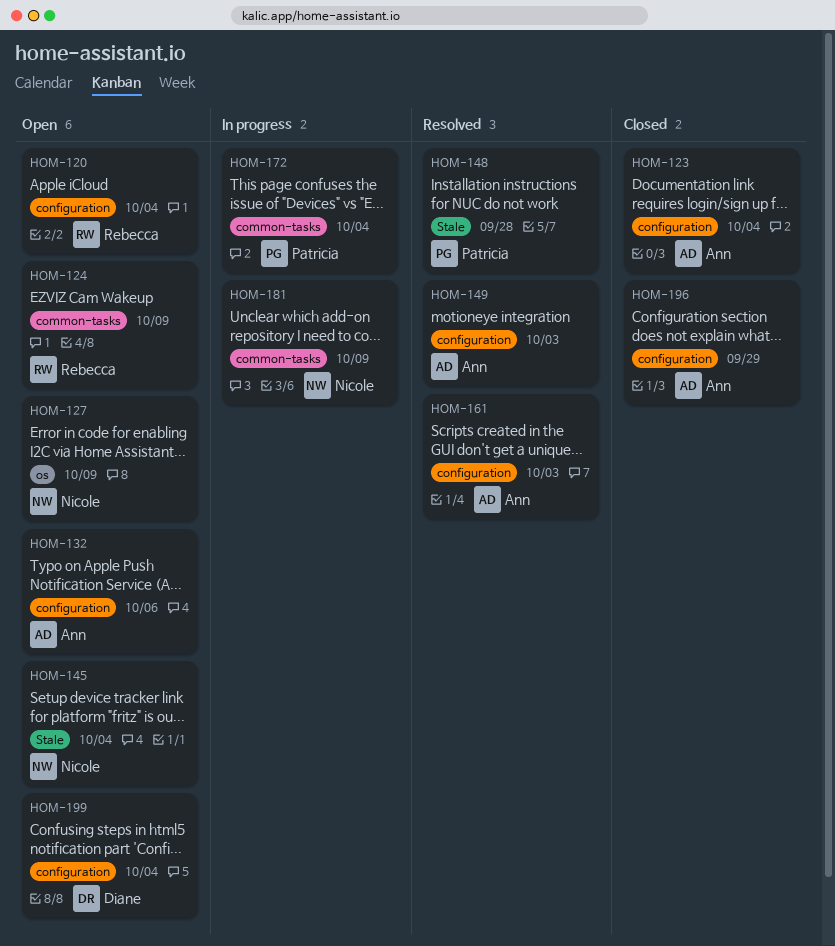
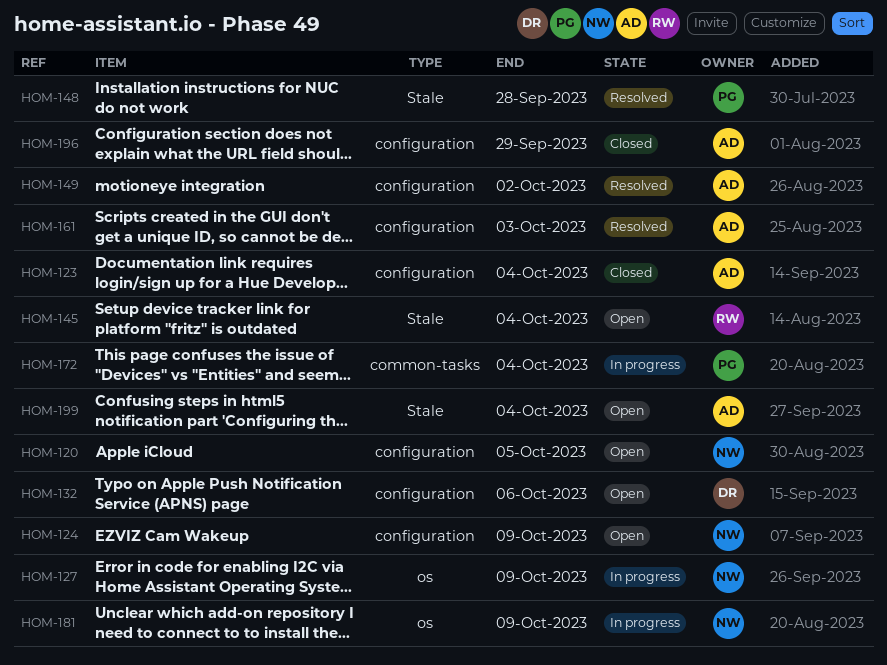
HOM-120, owner: Rebecca -> Nicole
HOM-120, due: Oct 4 -> Oct 5
HOM-124, owner: Rebecca -> Nicole
HOM-124, label: common-tasks -> configuration
HOM-127, status: Open -> In progress
HOM-132, owner: Ann -> Diane
HOM-145, owner: Nicole -> Rebecca
HOM-149, due: Oct 3 -> Oct 2
HOM-181, label: common-tasks -> os
HOM-199, owner: Diane -> Ann
HOM-199, label: configuration -> Stale

